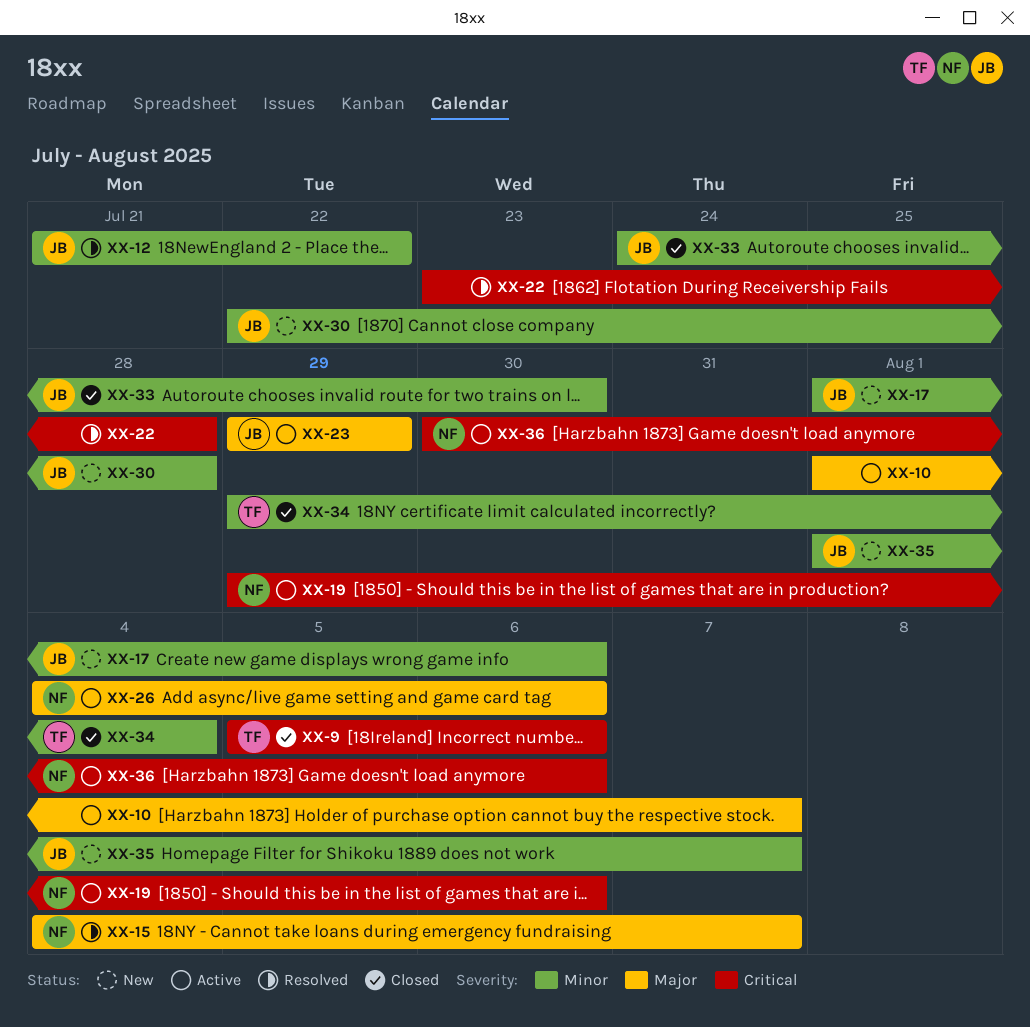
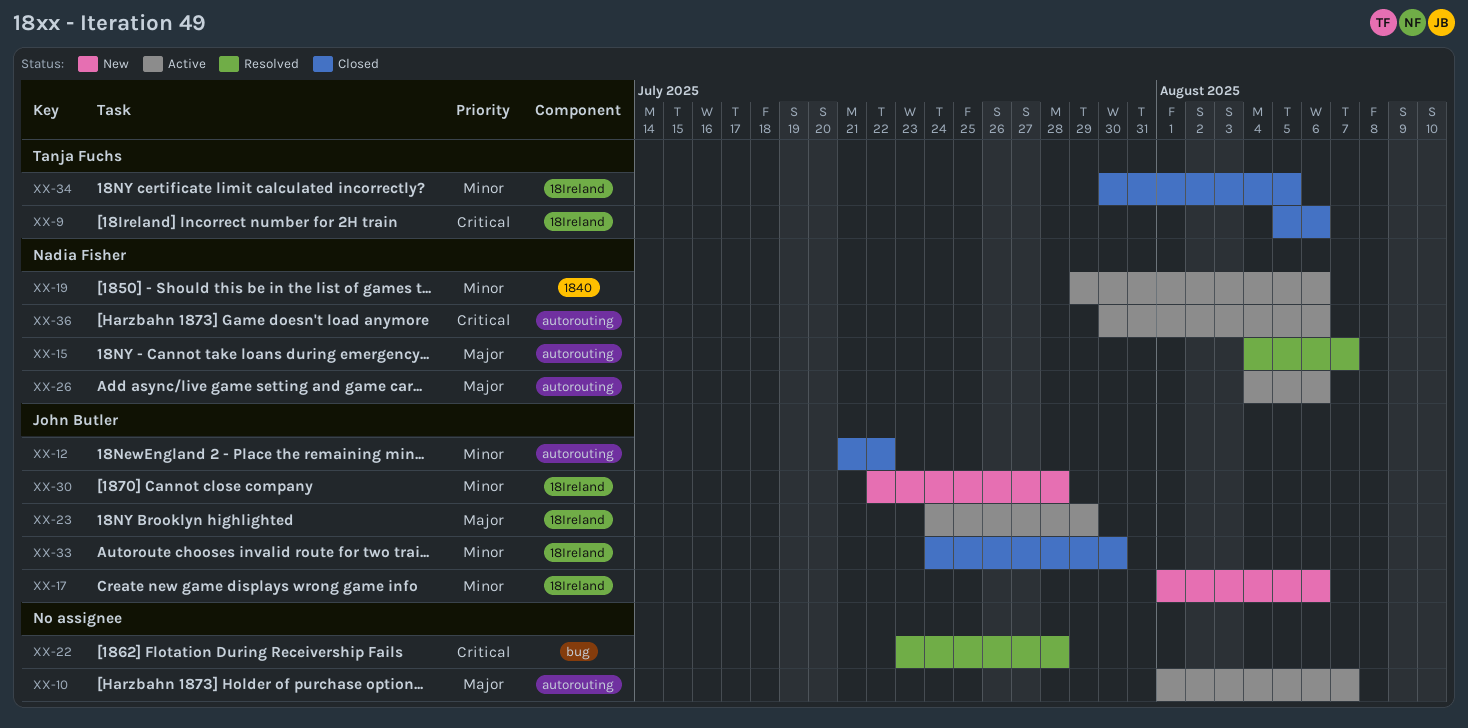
XX-12, status: Resolved -> Closed
XX-19, priority: Critical -> Minor
XX-23, start: Jul 29 -> Jul 24
XX-34, start: Jul 29 -> Jul 30
XX-34, due: Aug 4 -> Aug 5
XX-35: present -> none

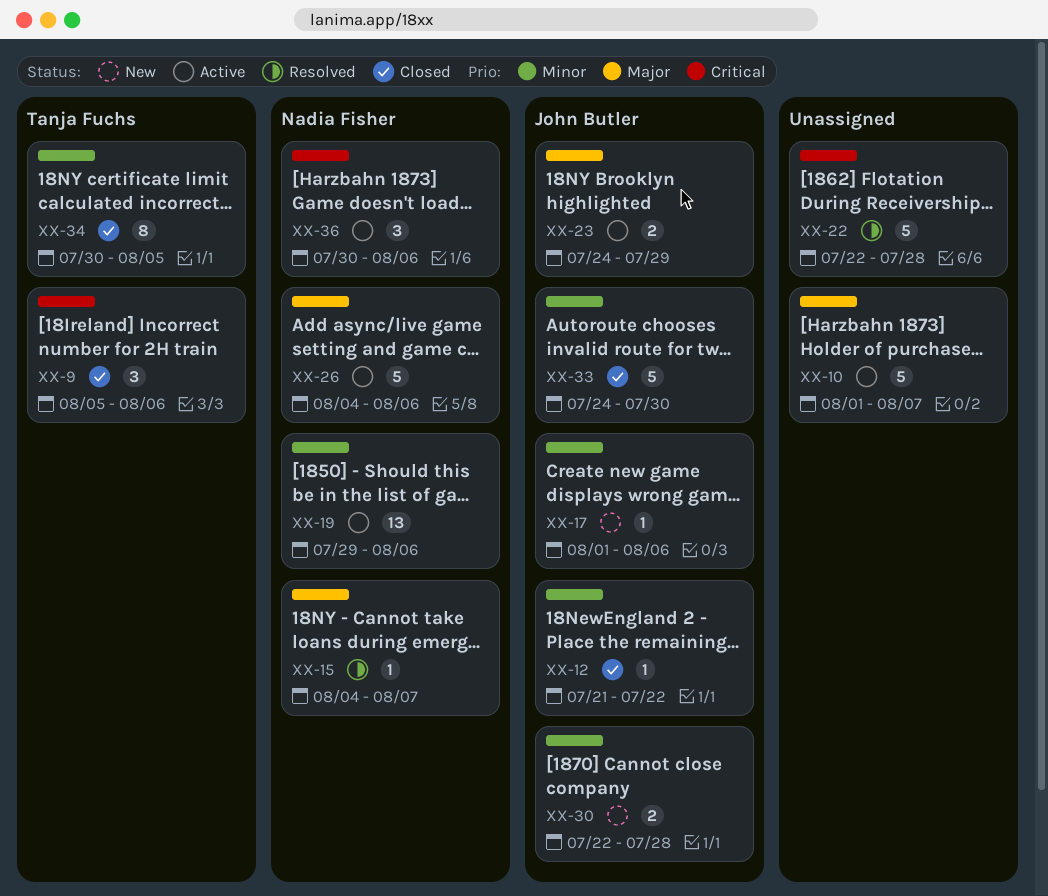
XX-22, start: Jul 23 -> Jul 22

